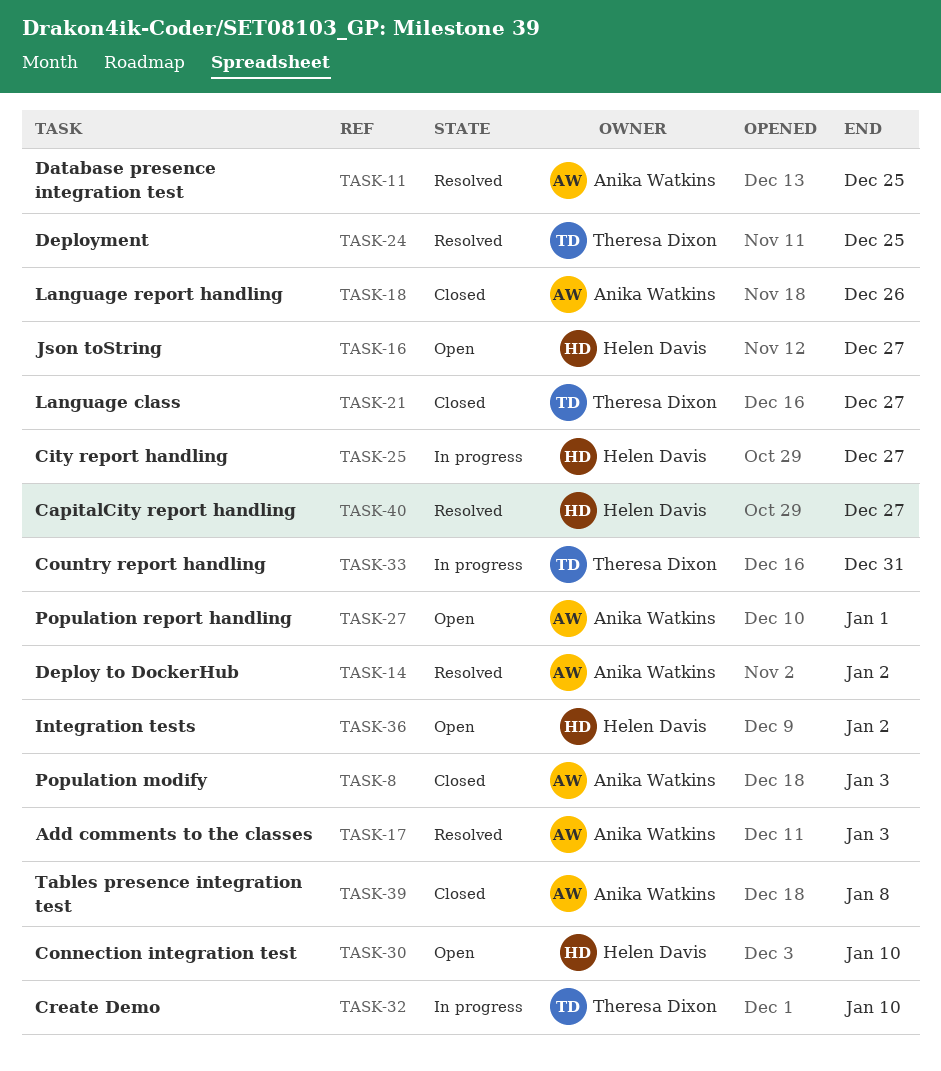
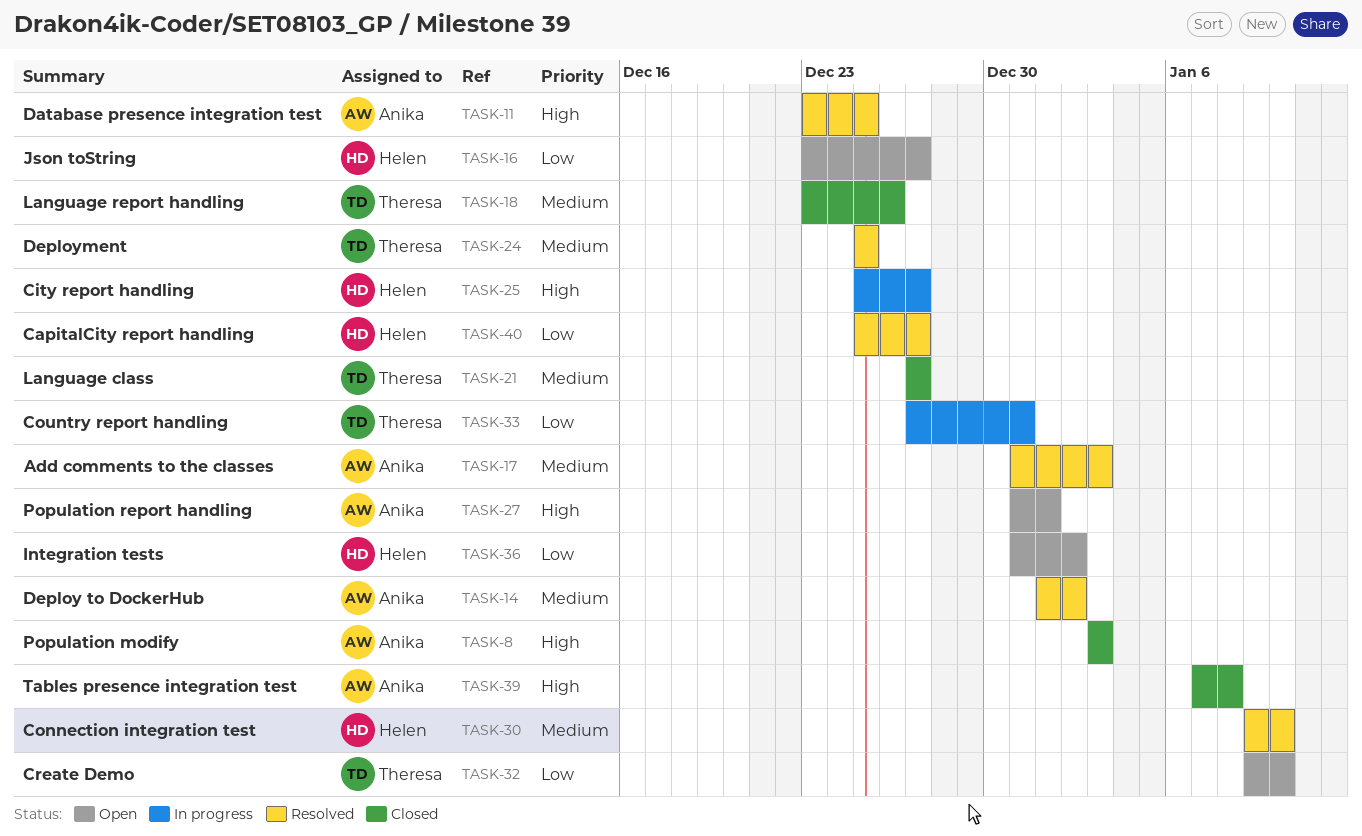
TASK-18, owner: Anika Watkins -> Theresa Dixon
TASK-30, status: Open -> Resolved
TASK-32, status: In progress -> Open

